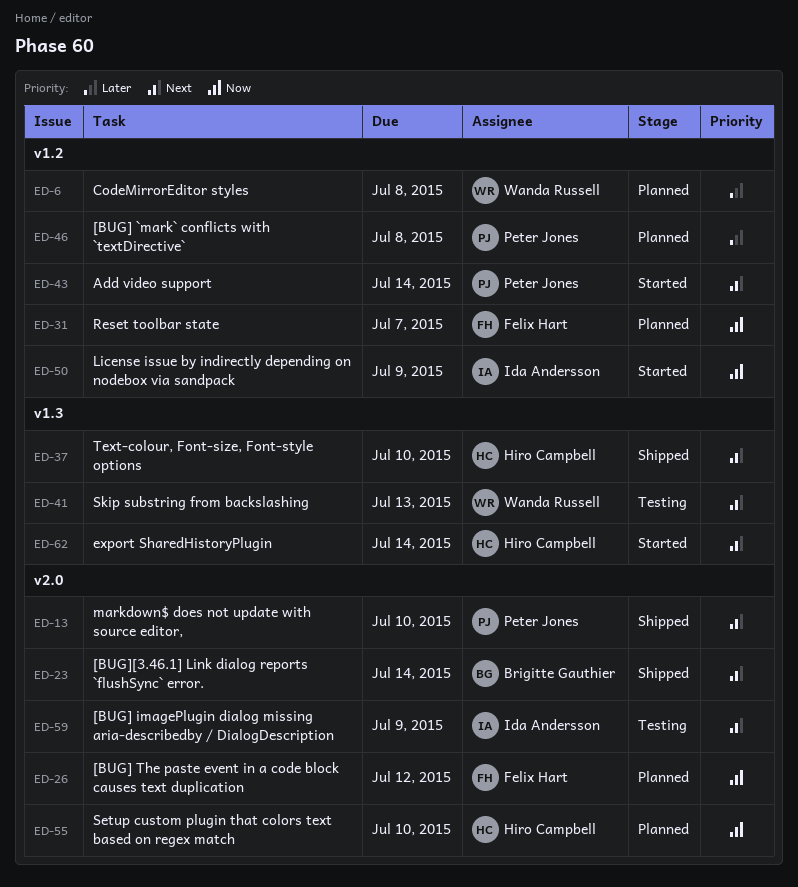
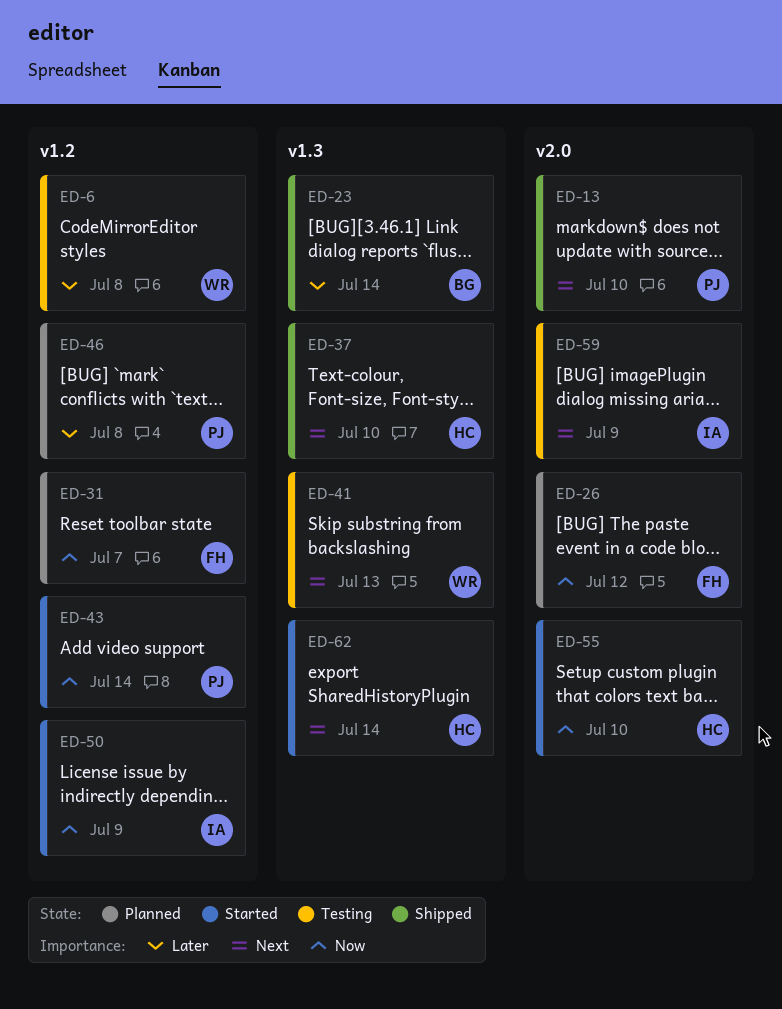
ED-6, status: Planned -> Testing
ED-23, priority: Next -> Later
ED-23, label: v2.0 -> v1.3
ED-43, priority: Next -> Now
ED-55, status: Planned -> Started

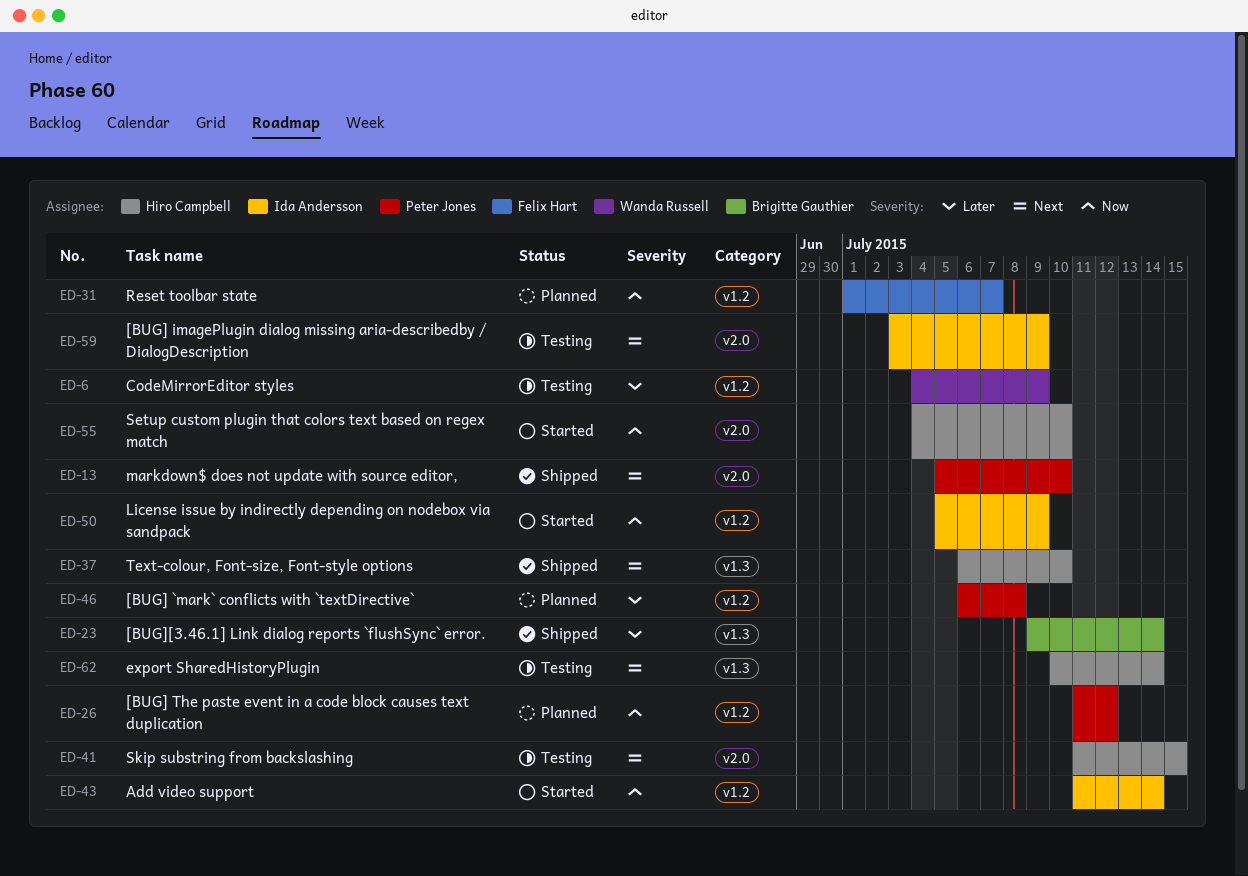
ED-6, due: Jul 8 -> Jul 9
ED-26, owner: Felix Hart -> Peter Jones
ED-26, label: v2.0 -> v1.2
ED-41, owner: Wanda Russell -> Hiro Campbell
ED-41, label: v1.3 -> v2.0
ED-41, due: Jul 13 -> Jul 15
ED-43, owner: Peter Jones -> Ida Andersson
ED-62, status: Started -> Testing

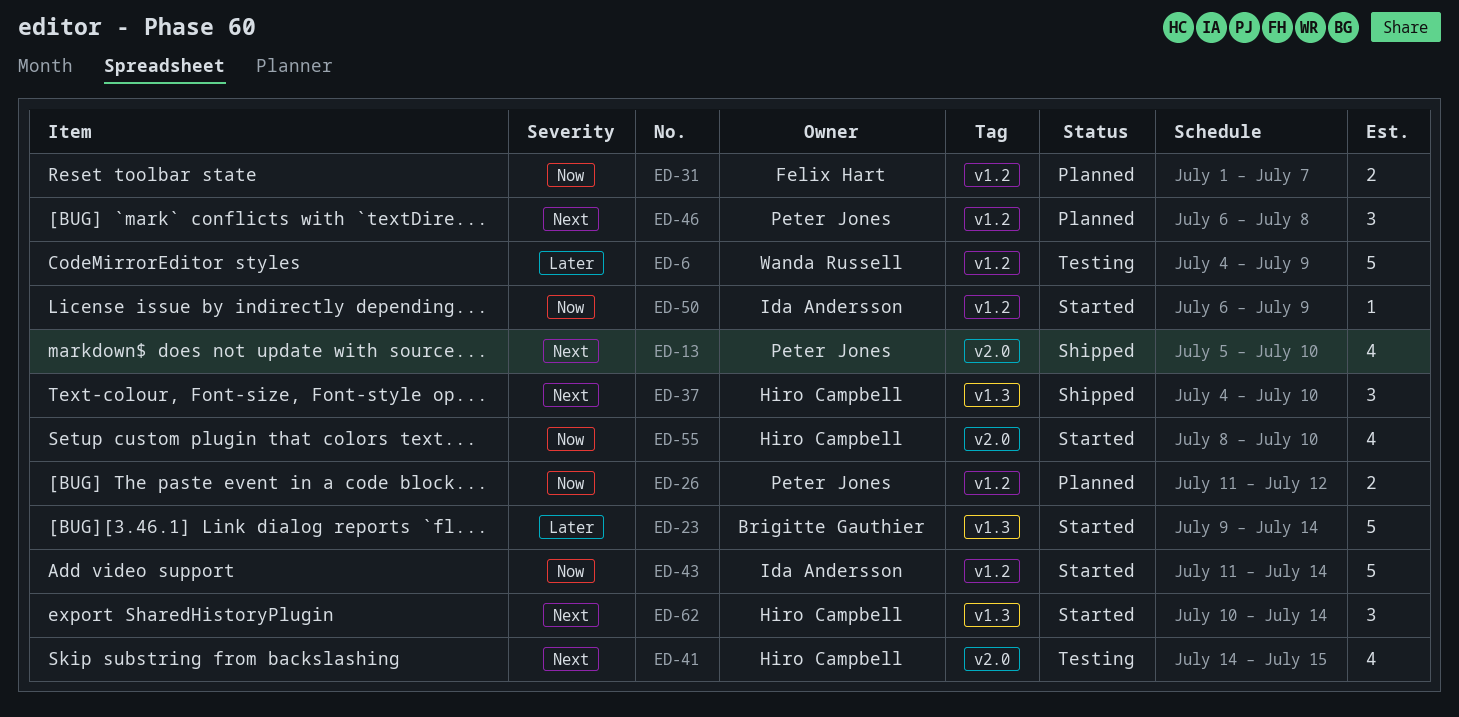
ED-23, status: Shipped -> Started
ED-37, start: Jul 6 -> Jul 4
ED-41, start: Jul 11 -> Jul 14
ED-46, priority: Later -> Next
ED-50, start: Jul 5 -> Jul 6
ED-55, start: Jul 4 -> Jul 8
ED-59: present -> none
ED-62, status: Testing -> Started

